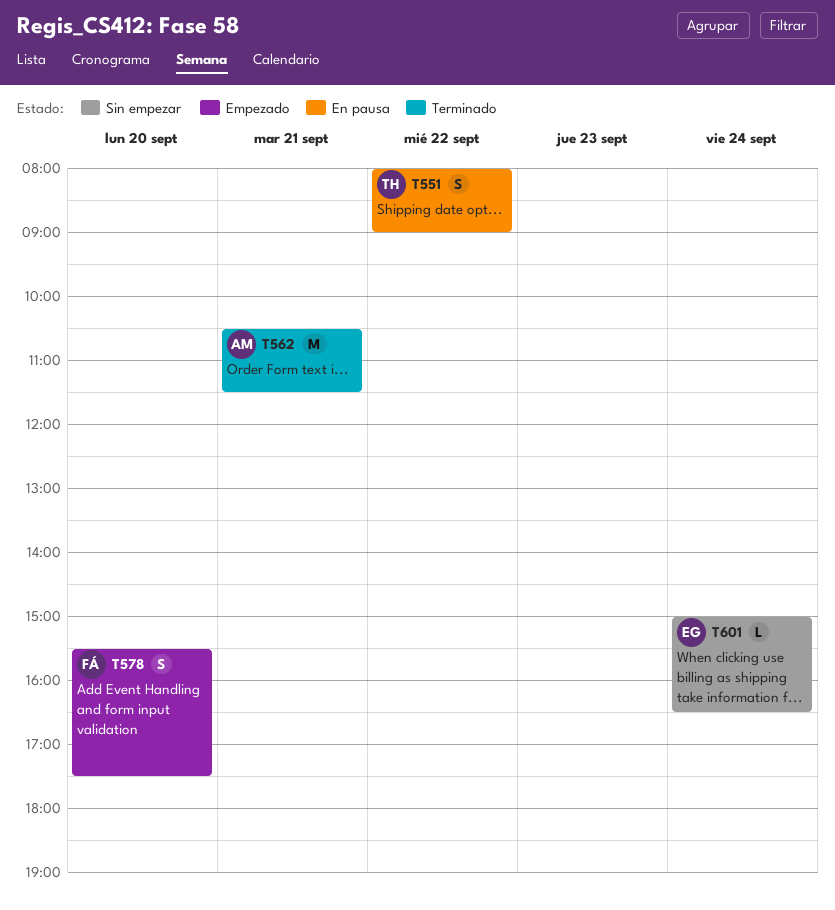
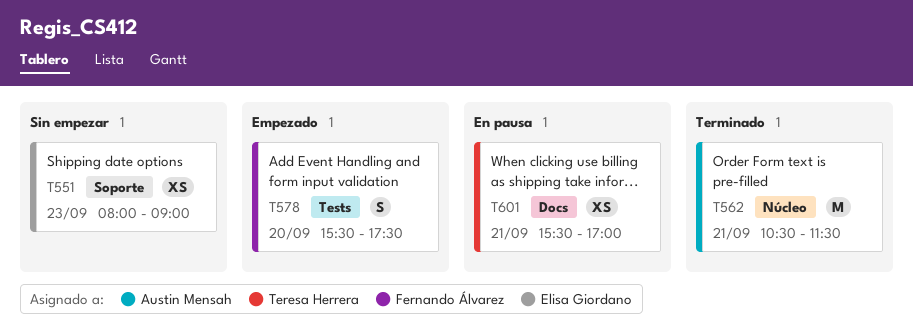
T551, status: En pausa -> Sin empezar
T551, owner: Teresa Herrera -> Elisa Giordano
T551, estimate: S -> XS
T551, day: Sep 22 -> Sep 23
T601, status: Sin empezar -> En pausa
T601, owner: Elisa Giordano -> Teresa Herrera
T601, estimate: L -> XS
T601, day: Sep 24 -> Sep 21
T601, begins: 15:00 -> 15:30
T601, ends: 16:30 -> 17:00

